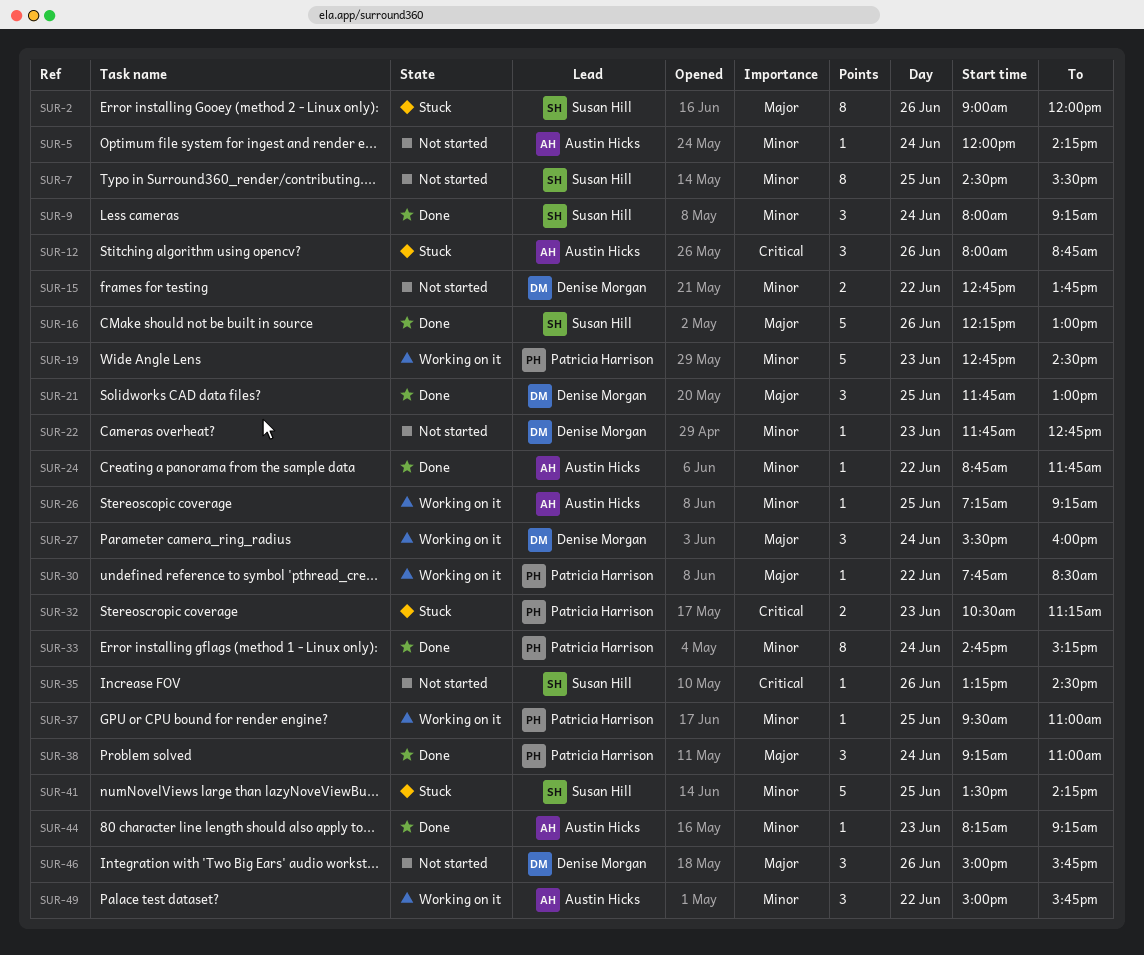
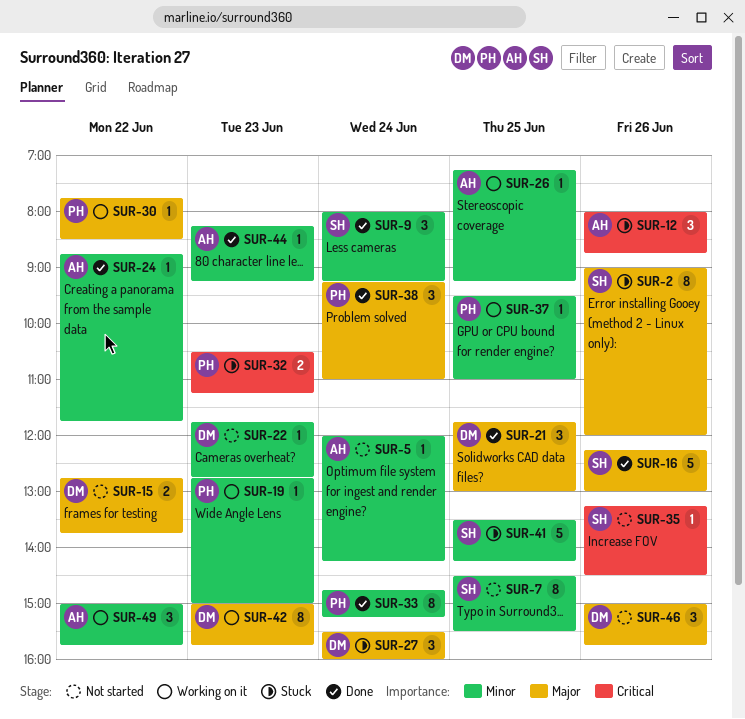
SUR-15, priority: Minor -> Major
SUR-19, estimate: 5 -> 1
SUR-19, ends: 14:30 -> 15:00
SUR-27, status: Working on it -> Stuck
SUR-42: none -> present

